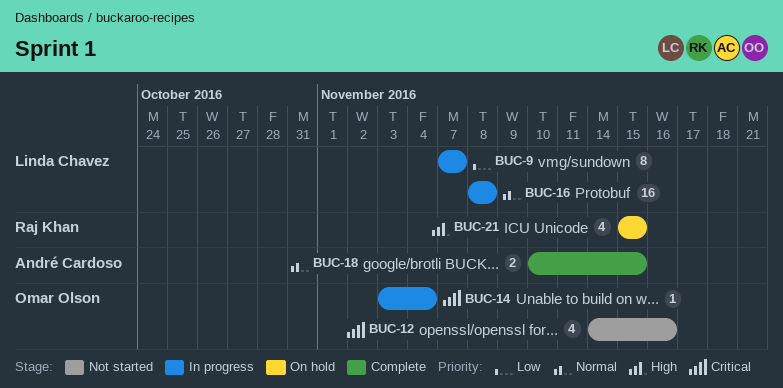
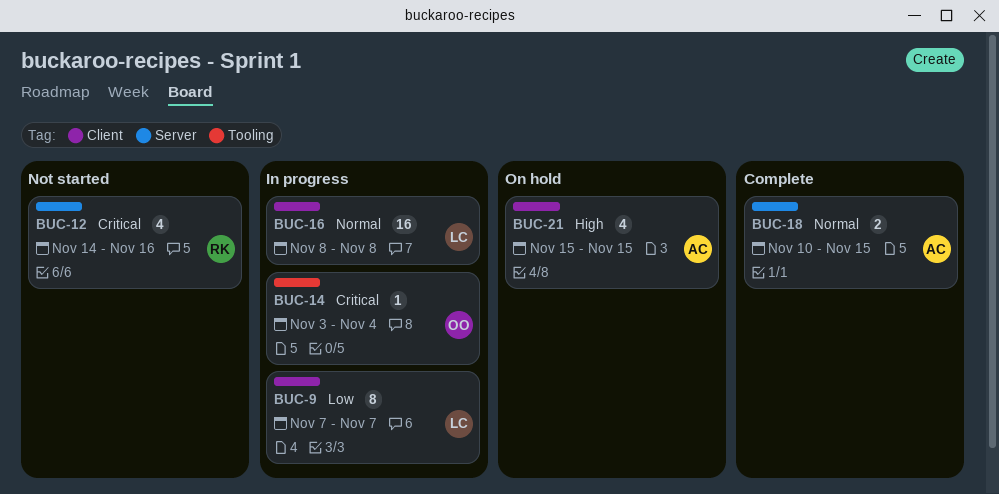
BUC-12, owner: Omar Olson -> Raj Khan
BUC-21, owner: Raj Khan -> André Cardoso

